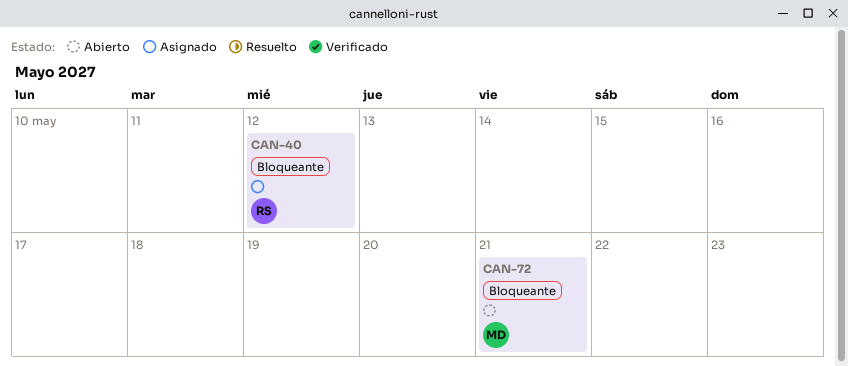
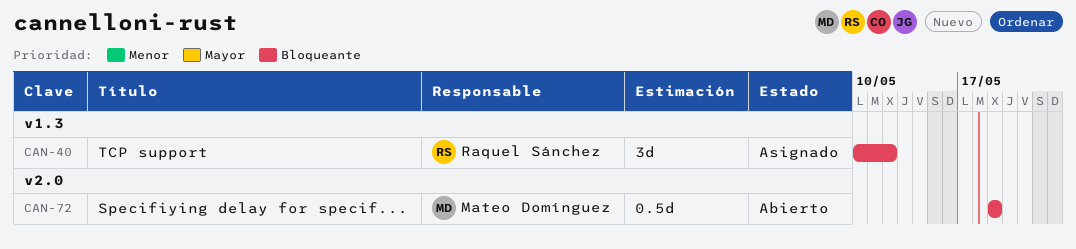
CAN-72, due: May 21 -> May 19

